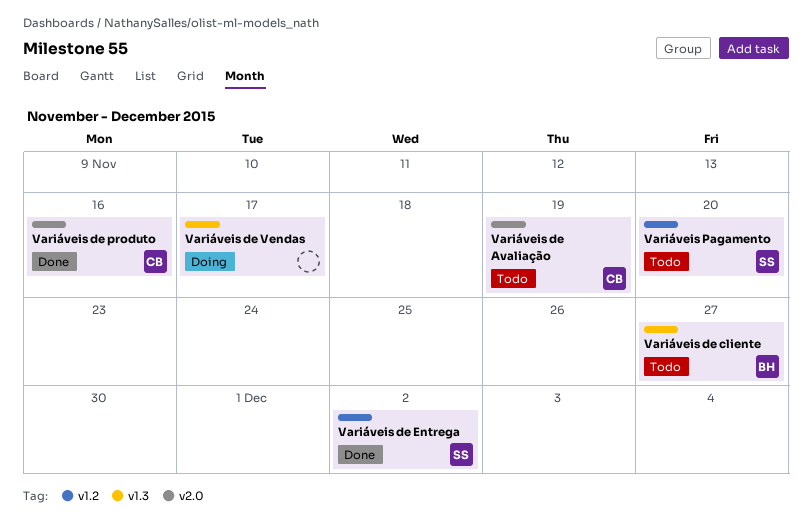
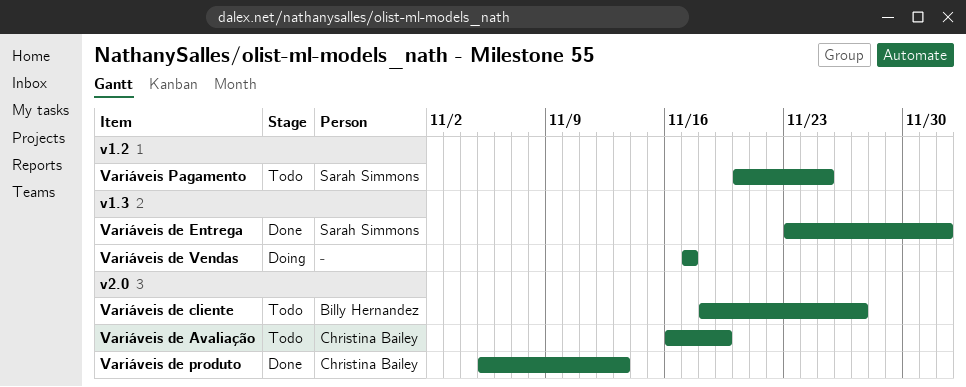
Variáveis de cliente, label: v1.3 -> v2.0
Variáveis de Entrega, label: v1.2 -> v1.3
Variáveis de produto, due: Nov 16 -> Nov 13
Variáveis Pagamento, due: Nov 20 -> Nov 25

